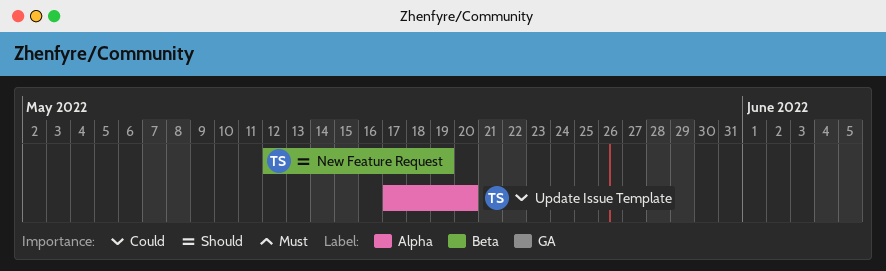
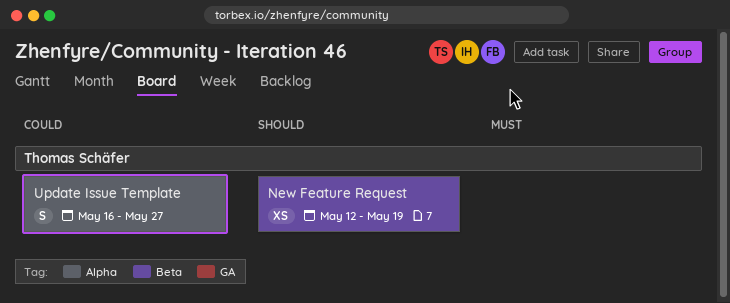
Update Issue Template, start: May 17 -> May 16
Update Issue Template, due: May 20 -> May 27

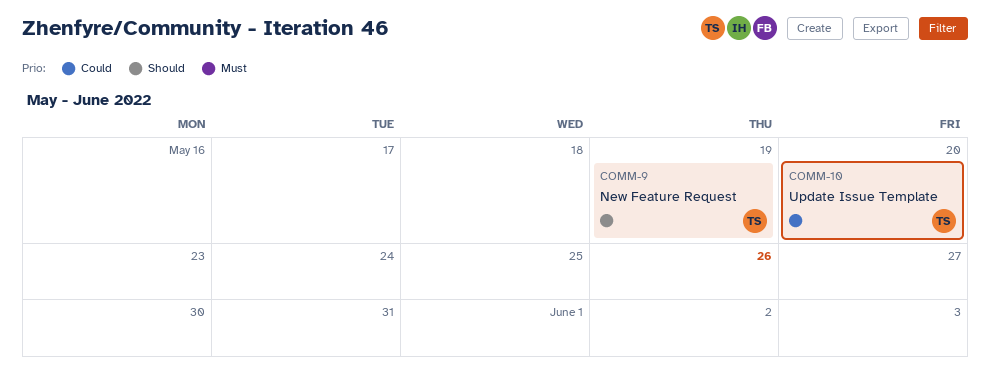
Update Issue Template, due: May 27 -> May 20

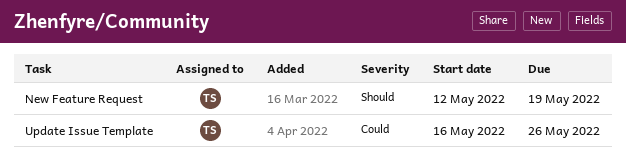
Update Issue Template, due: May 20 -> May 26

